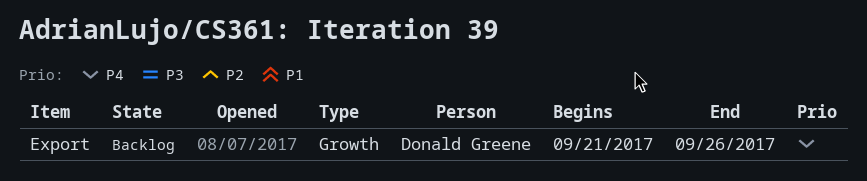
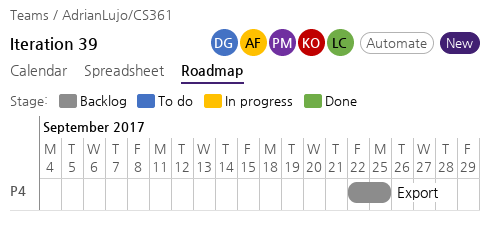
Export, start: Sep 21 -> Sep 22
Export, due: Sep 26 -> Sep 25

